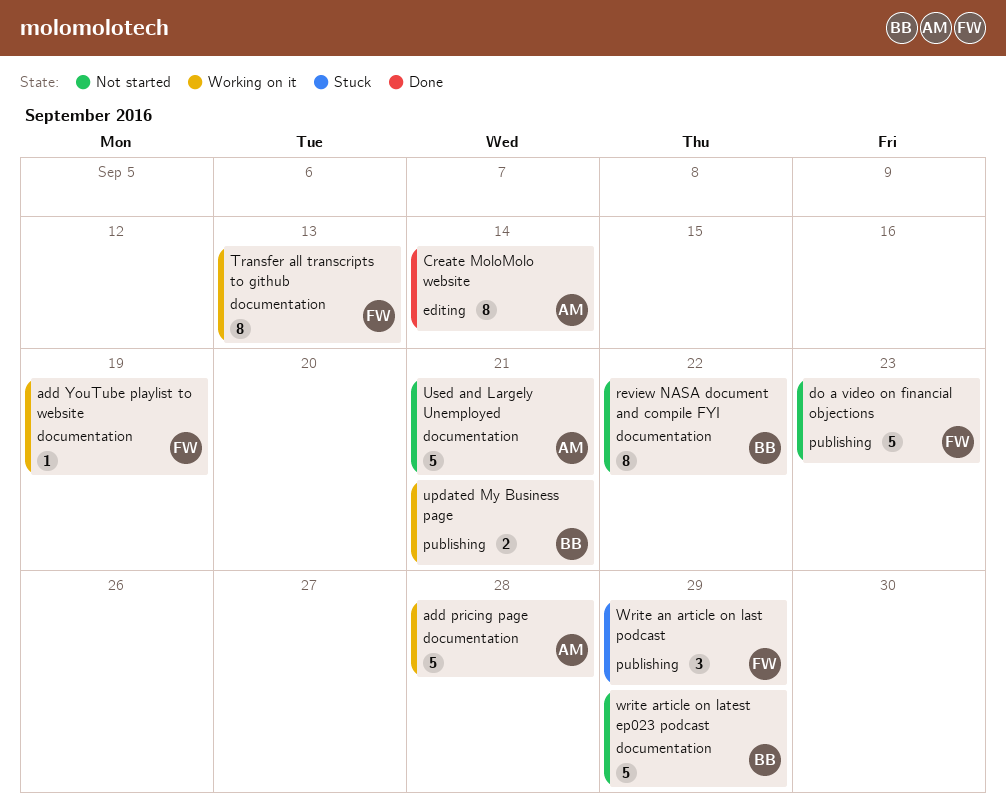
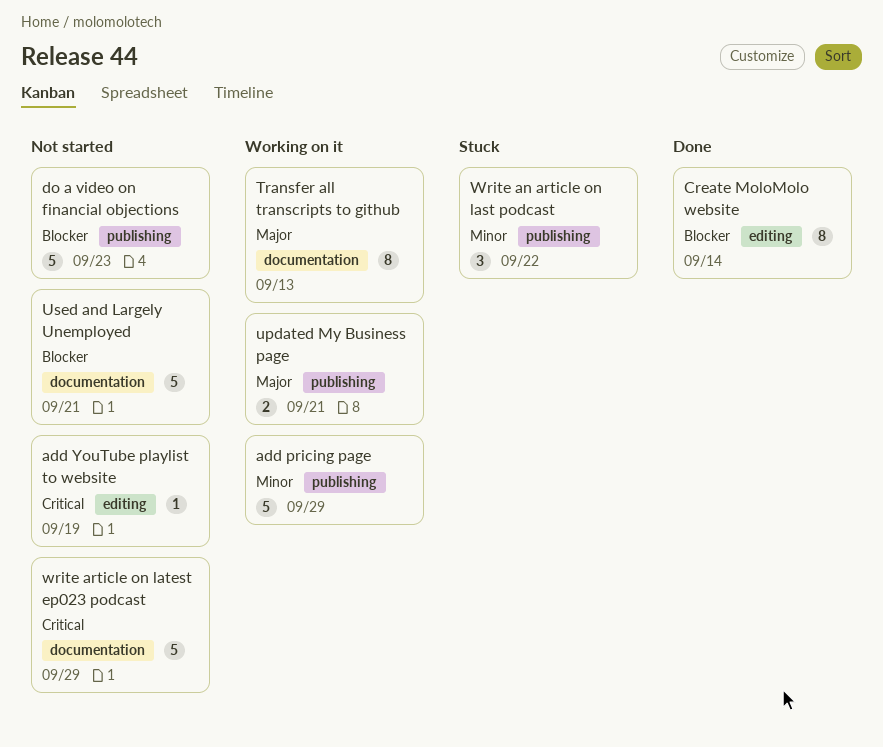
add pricing page, label: documentation -> publishing
add pricing page, due: Sep 28 -> Sep 29
add YouTube playlist to website, status: Working on it -> Not started
add YouTube playlist to website, label: documentation -> editing
review NASA document and compile FYI: present -> none
Write an article on last podcast, due: Sep 29 -> Sep 22

